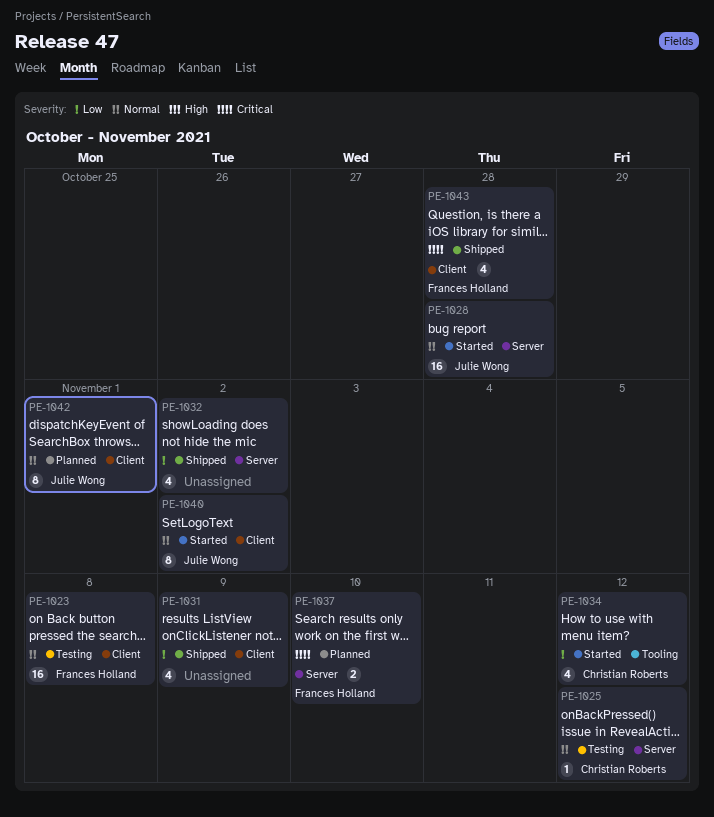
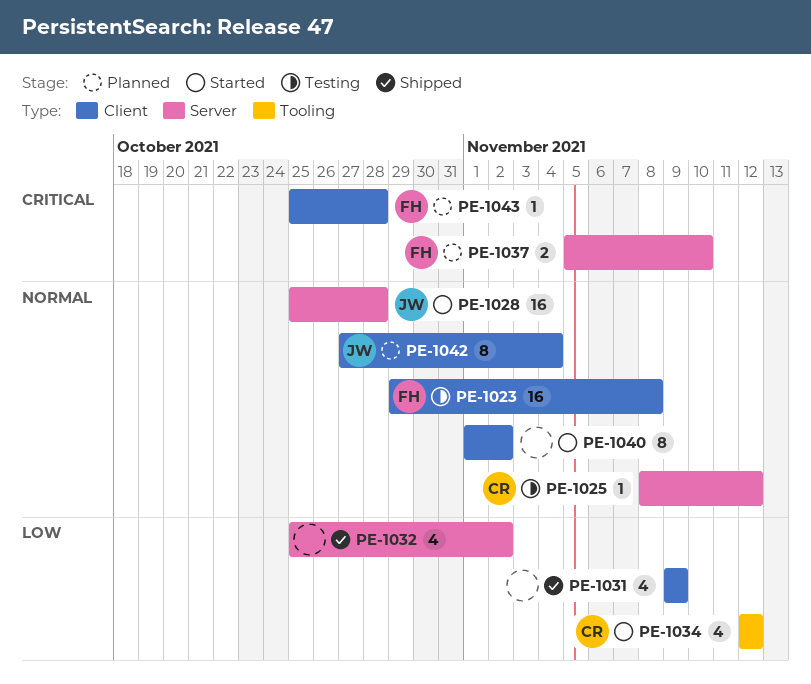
PE-1040, owner: Julie Wong -> none
PE-1042, due: Nov 1 -> Nov 4
PE-1043, status: Shipped -> Planned
PE-1043, estimate: 4 -> 1

